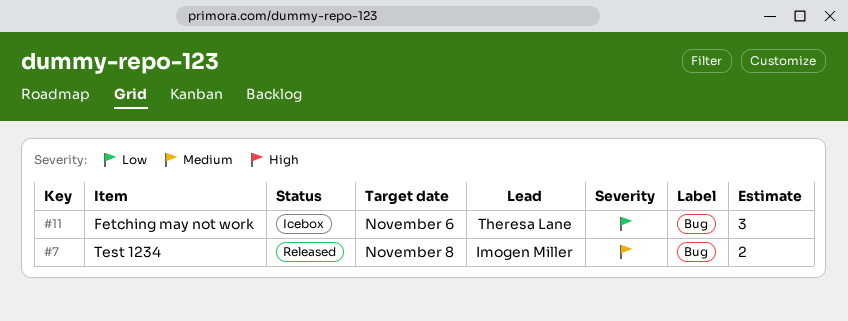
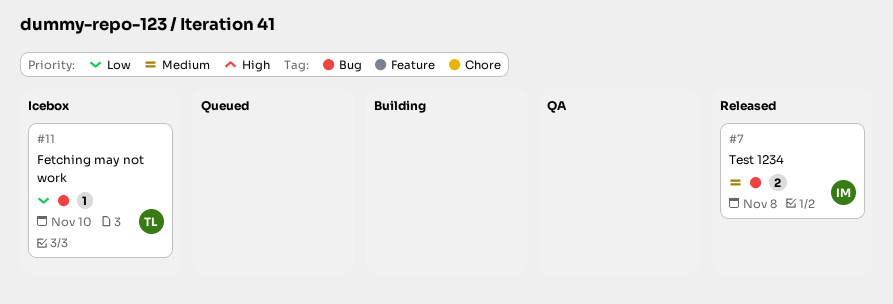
#11, estimate: 3 -> 1
#11, due: Nov 6 -> Nov 10

